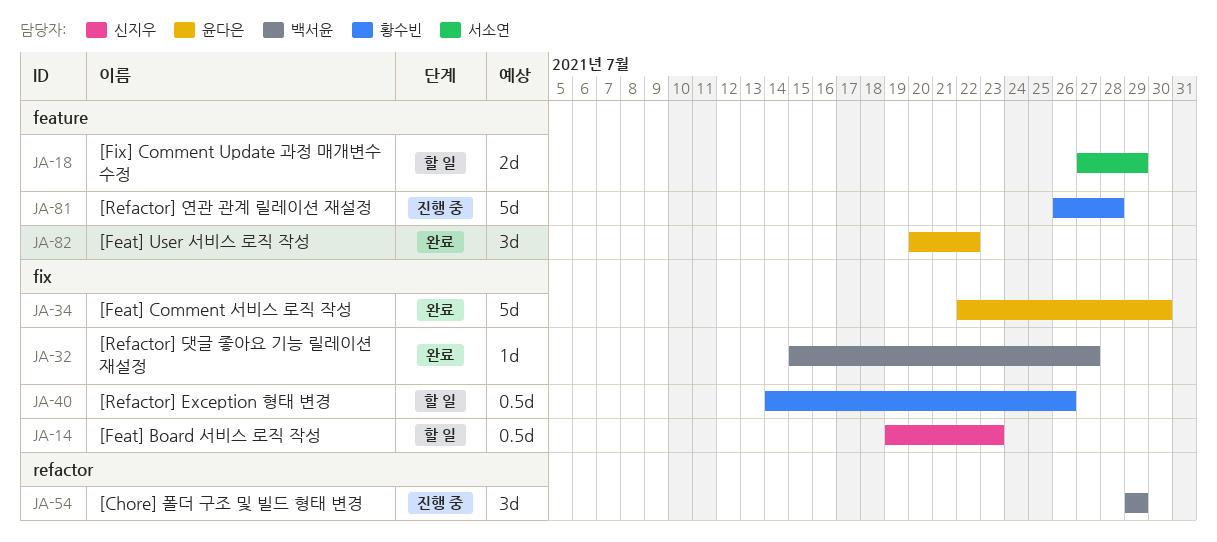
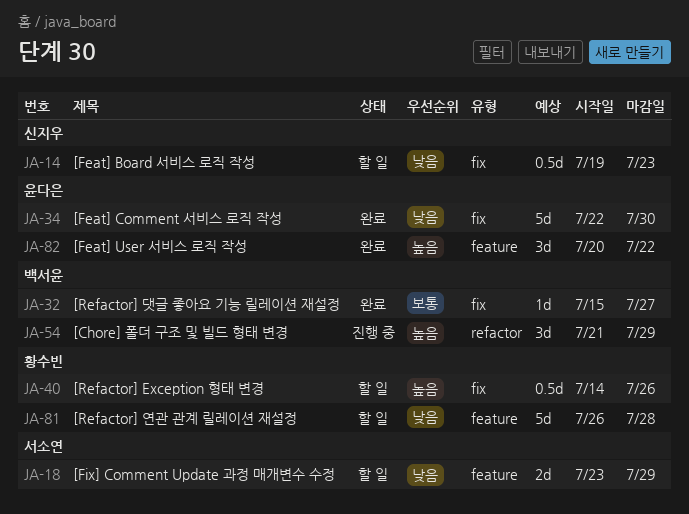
JA-18, start: Jul 27 -> Jul 23
JA-54, start: Jul 29 -> Jul 21
JA-81, status: 진행 중 -> 할 일

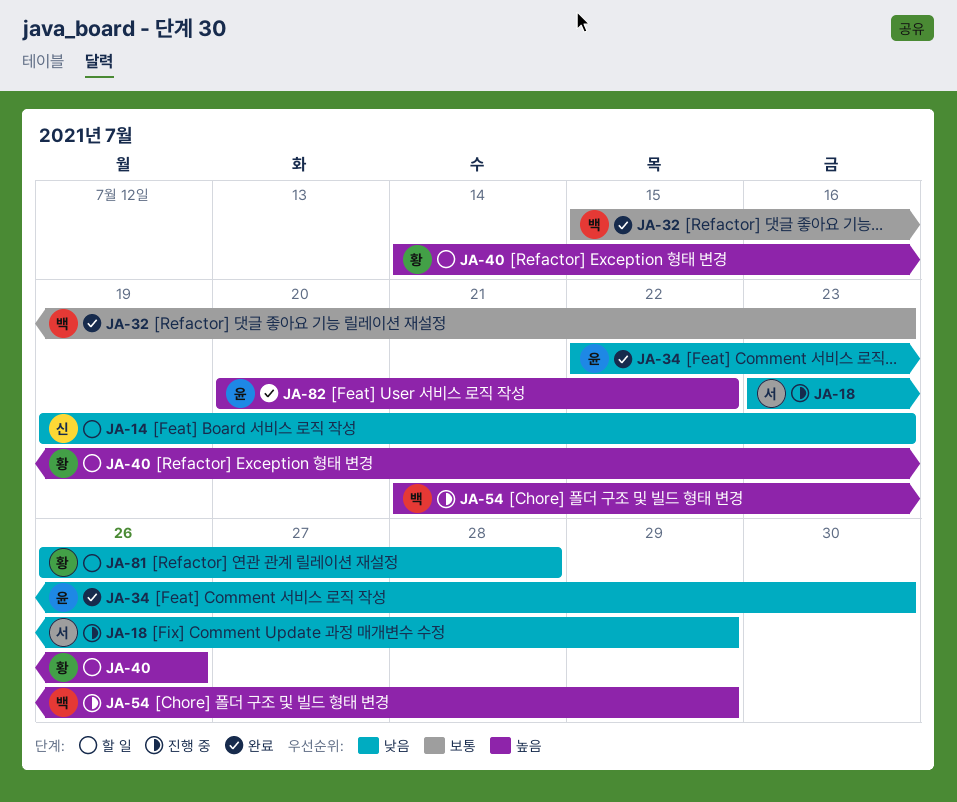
JA-18, status: 할 일 -> 진행 중
JA-32, due: Jul 27 -> Jul 23

